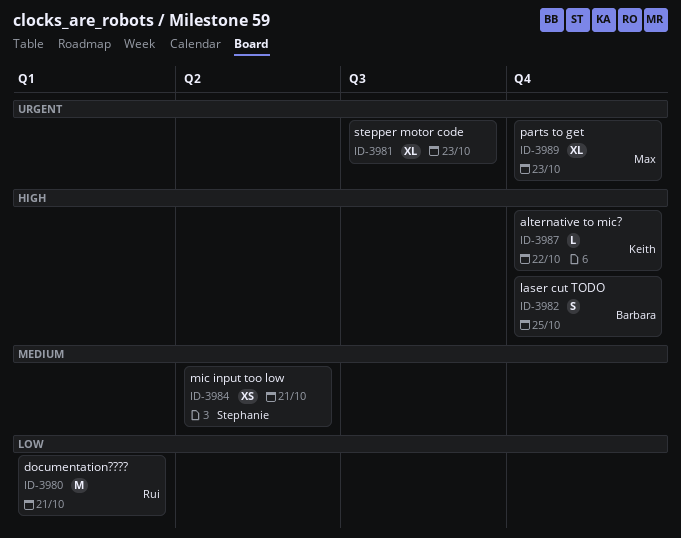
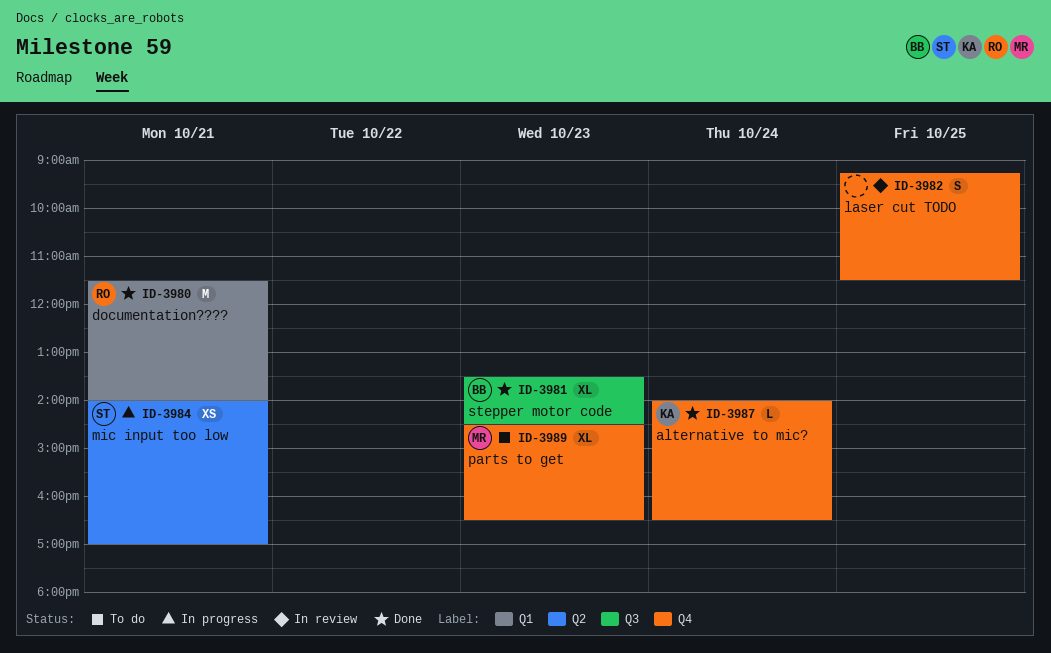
ID-3981, owner: none -> Barbara
ID-3982, owner: Barbara -> none
ID-3987, day: Oct 22 -> Oct 24

